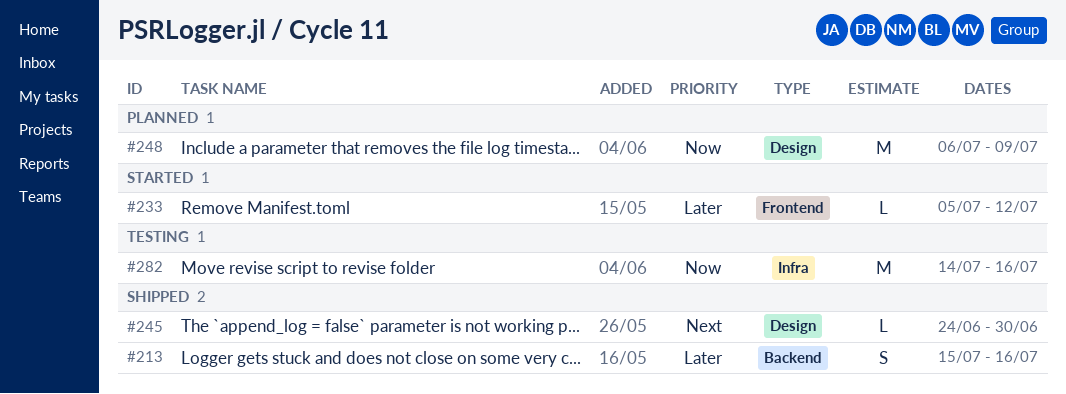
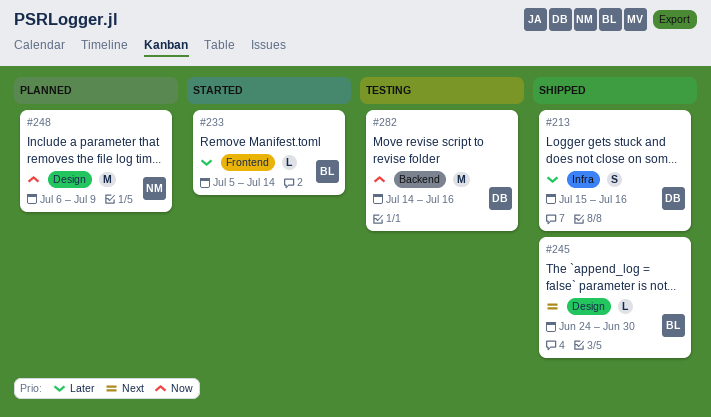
#213, label: Backend -> Infra
#233, due: Jul 12 -> Jul 14
#282, label: Infra -> Backend

